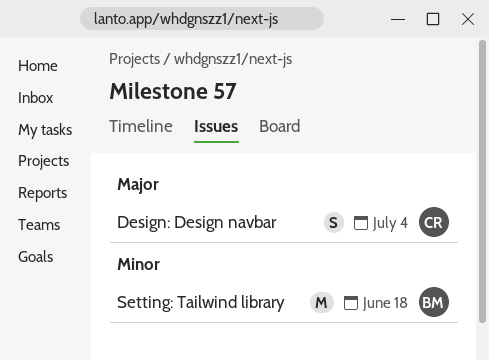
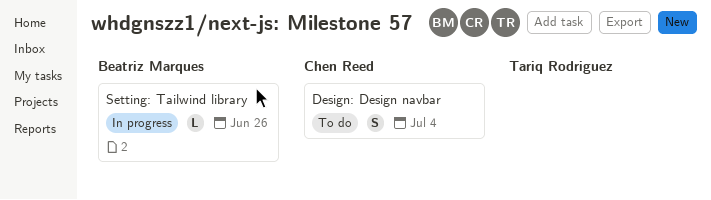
Setting: Tailwind library, estimate: M -> L
Setting: Tailwind library, due: Jun 18 -> Jun 26

